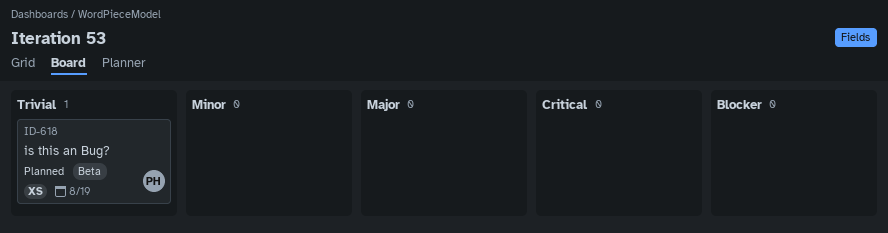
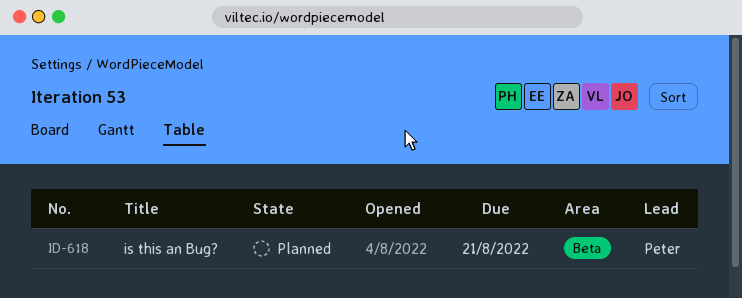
ID-618, due: Aug 19 -> Aug 21

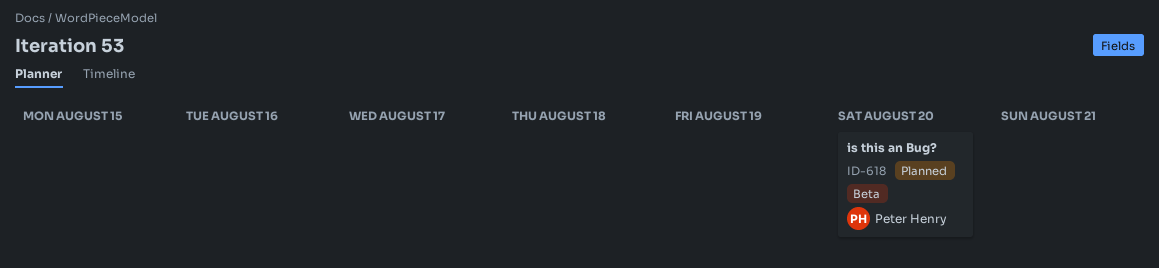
ID-618, due: Aug 21 -> Aug 20

